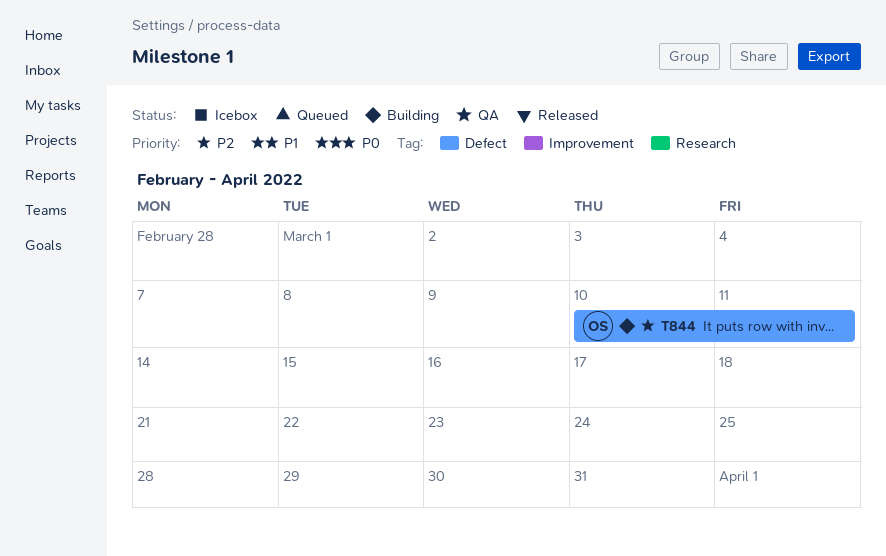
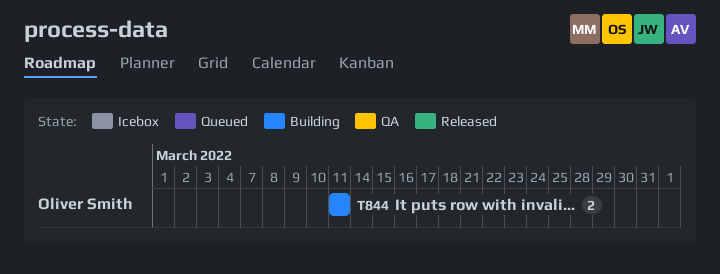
T844, start: Mar 10 -> Mar 11

